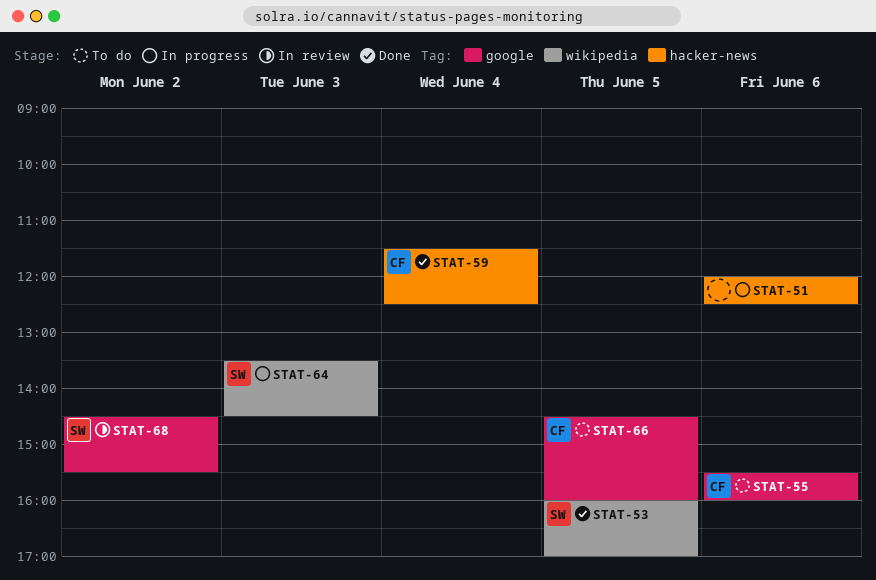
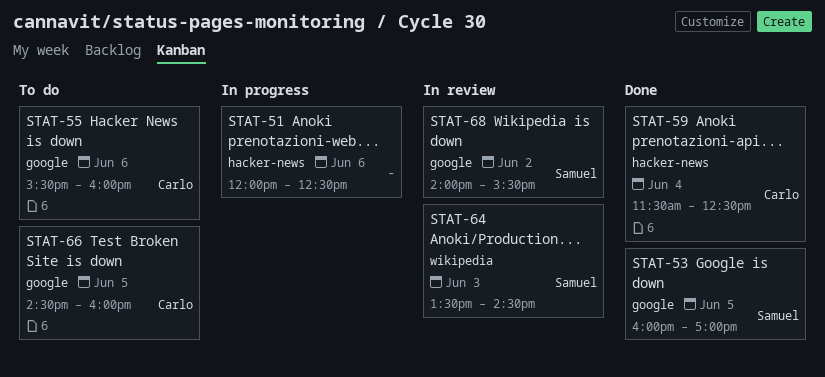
STAT-53, label: wikipedia -> google
STAT-64, status: In progress -> In review
STAT-68, begins: 14:30 -> 14:00

